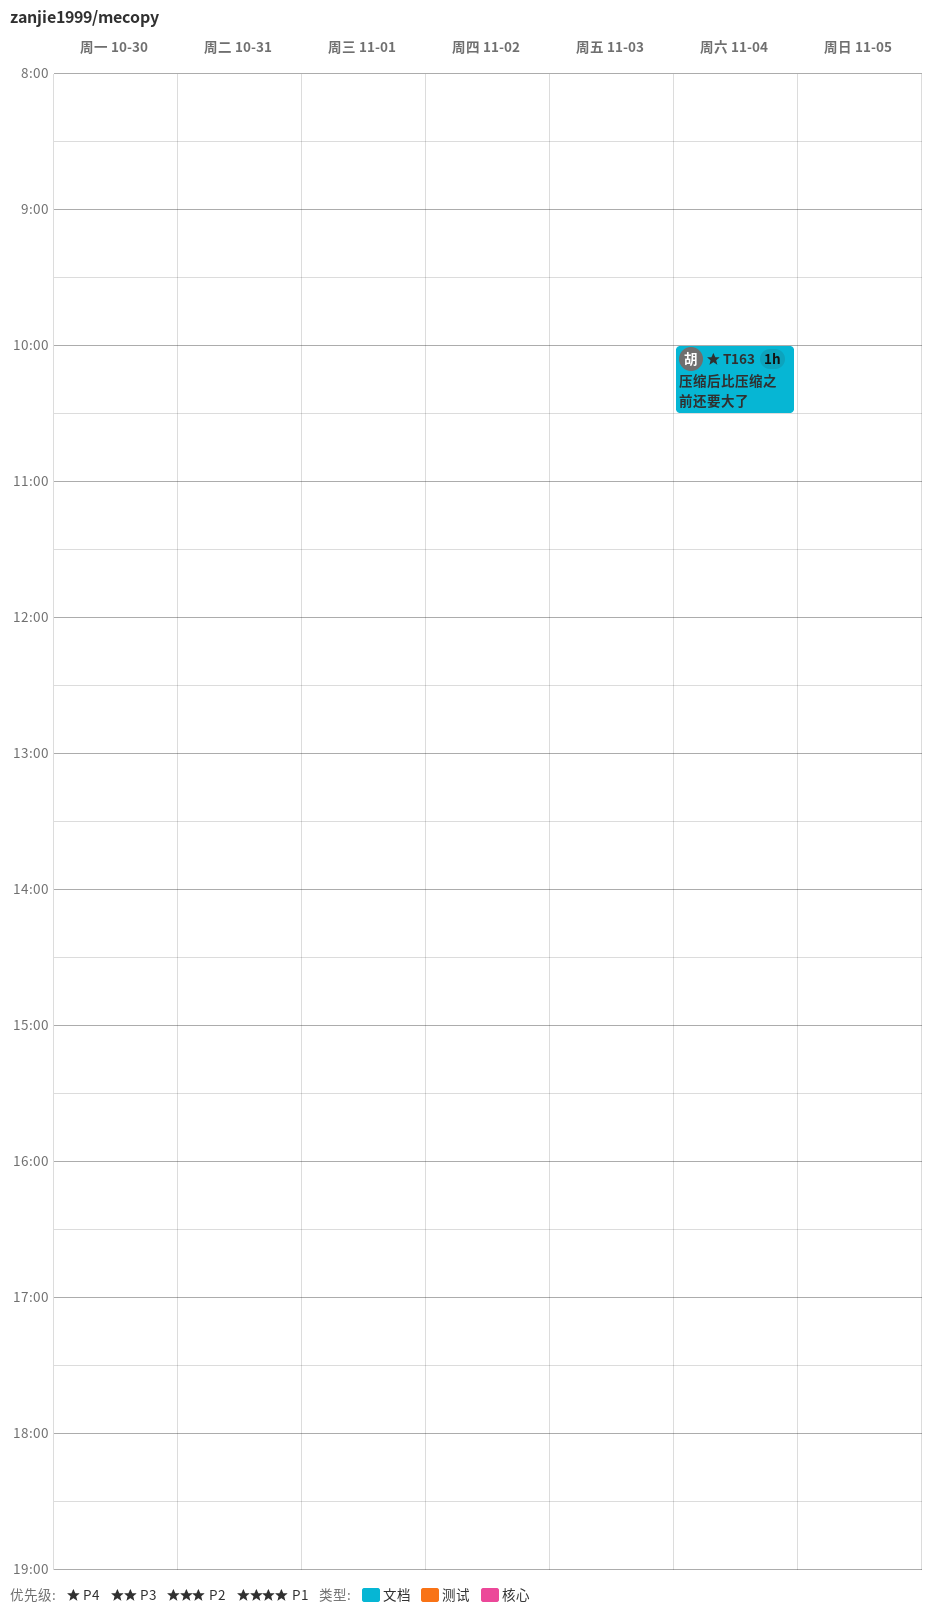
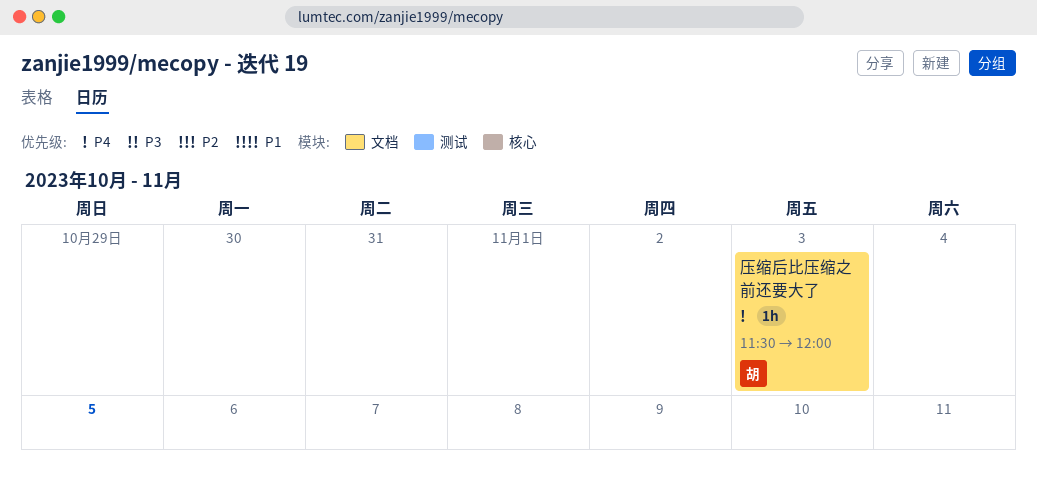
压缩后比压缩之前还要大了, day: Nov 4 -> Nov 3
压缩后比压缩之前还要大了, begins: 10:00 -> 11:30
压缩后比压缩之前还要大了, ends: 10:30 -> 12:00

